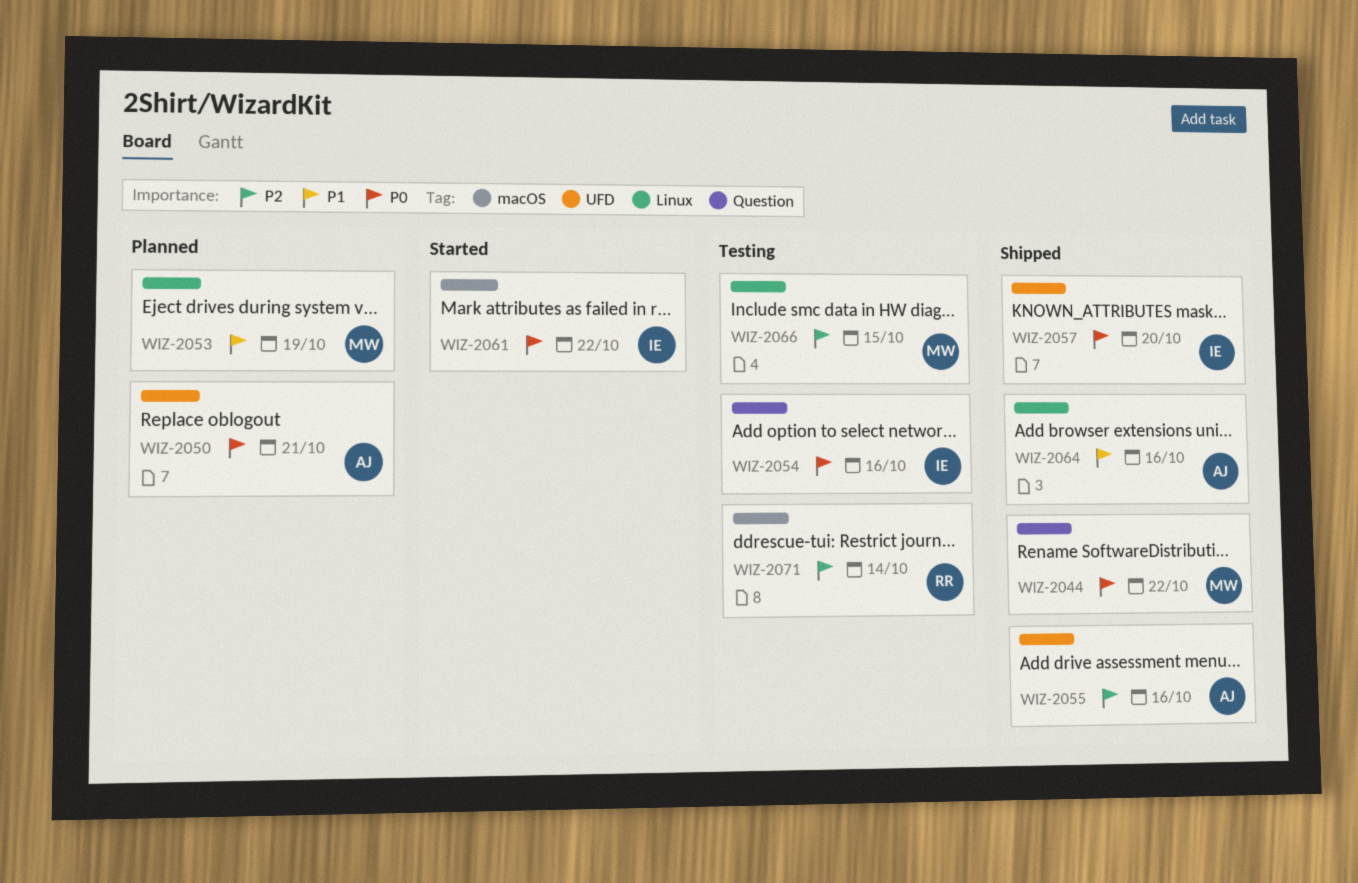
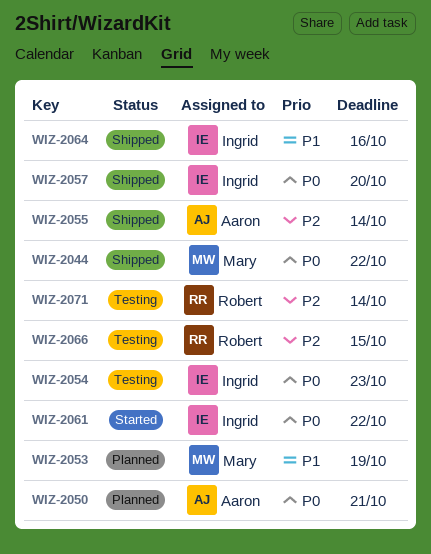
WIZ-2054, due: Oct 16 -> Oct 23
WIZ-2055, due: Oct 16 -> Oct 14
WIZ-2064, owner: Aaron -> Ingrid
WIZ-2066, owner: Mary -> Robert

